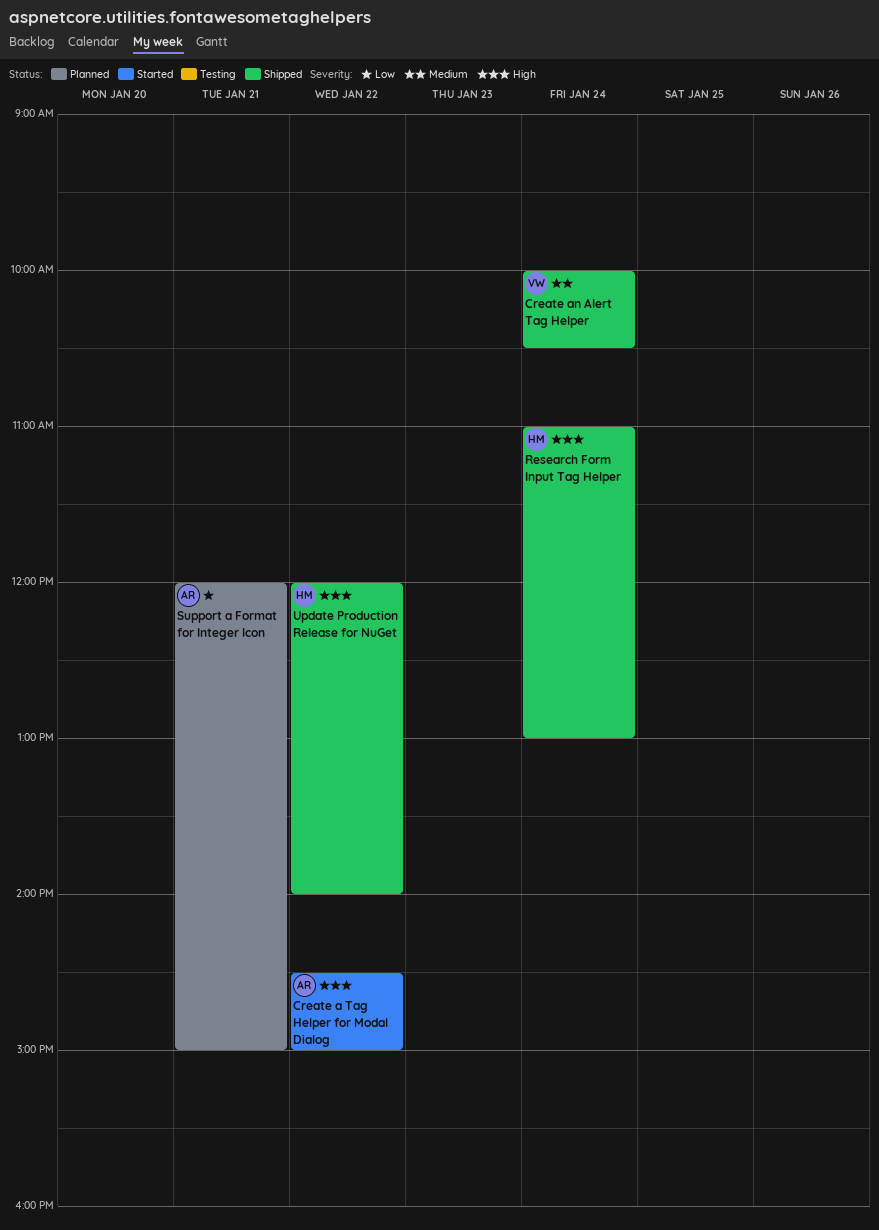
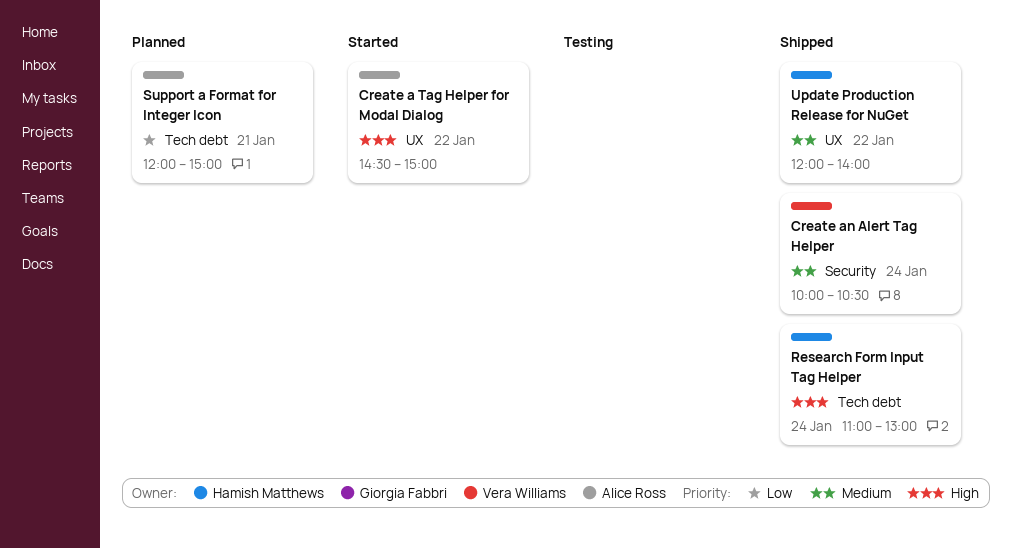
Update Production Release for NuGet, priority: High -> Medium

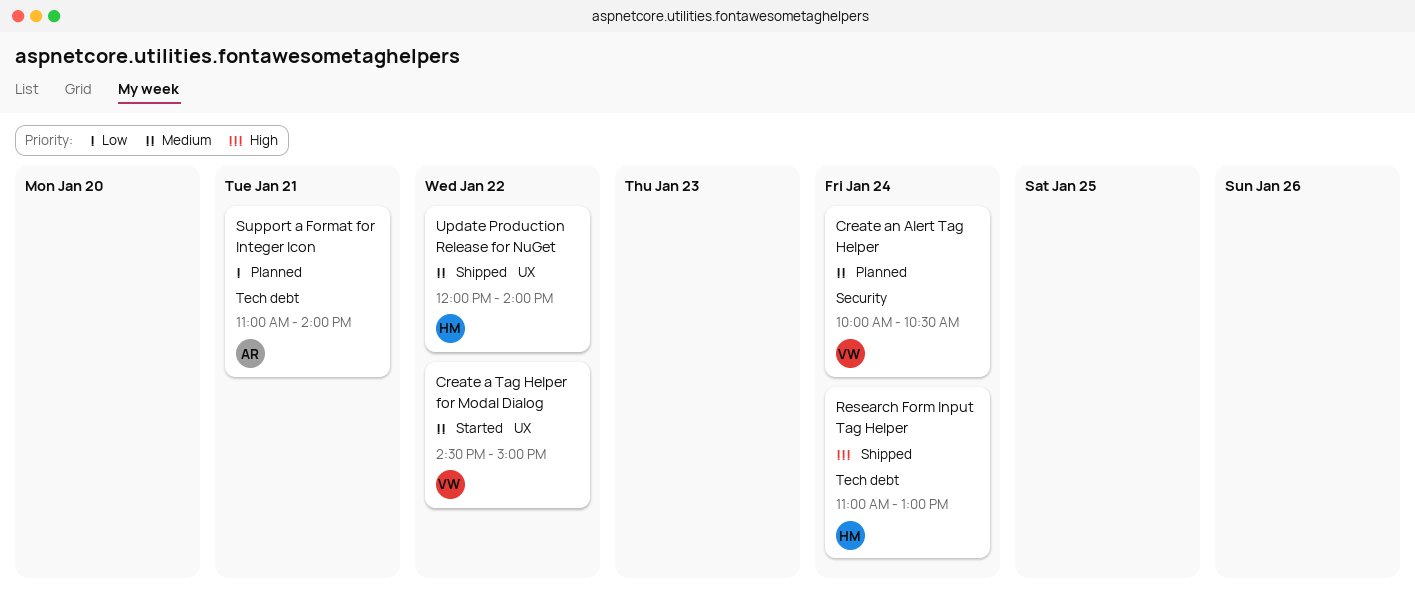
Create a Tag Helper for Modal Dialog, owner: Alice Ross -> Vera Williams
Create a Tag Helper for Modal Dialog, priority: High -> Medium
Create an Alert Tag Helper, status: Shipped -> Planned
Support a Format for Integer Icon, begins: 12:00 -> 11:00
Support a Format for Integer Icon, ends: 15:00 -> 14:00

